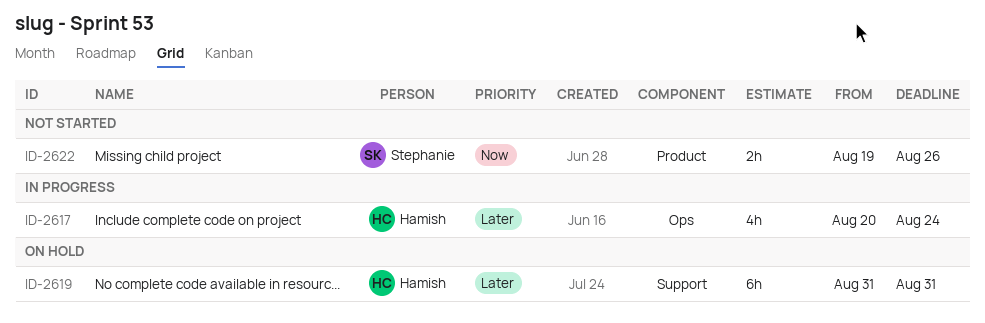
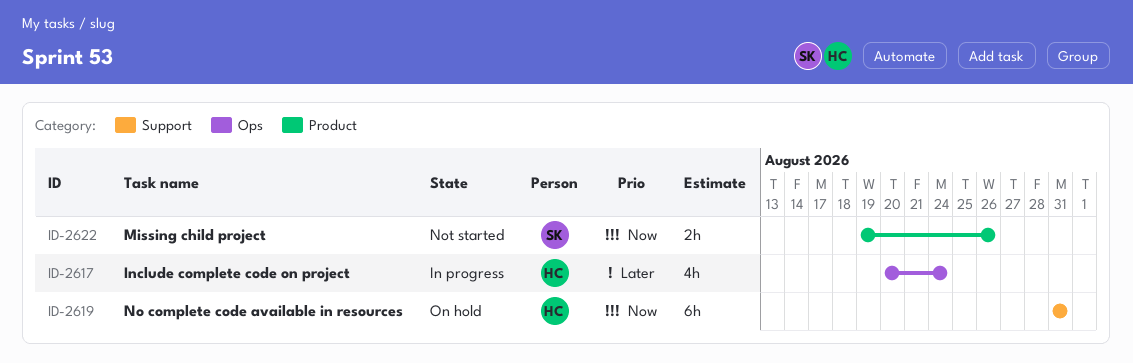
ID-2619, priority: Later -> Now

